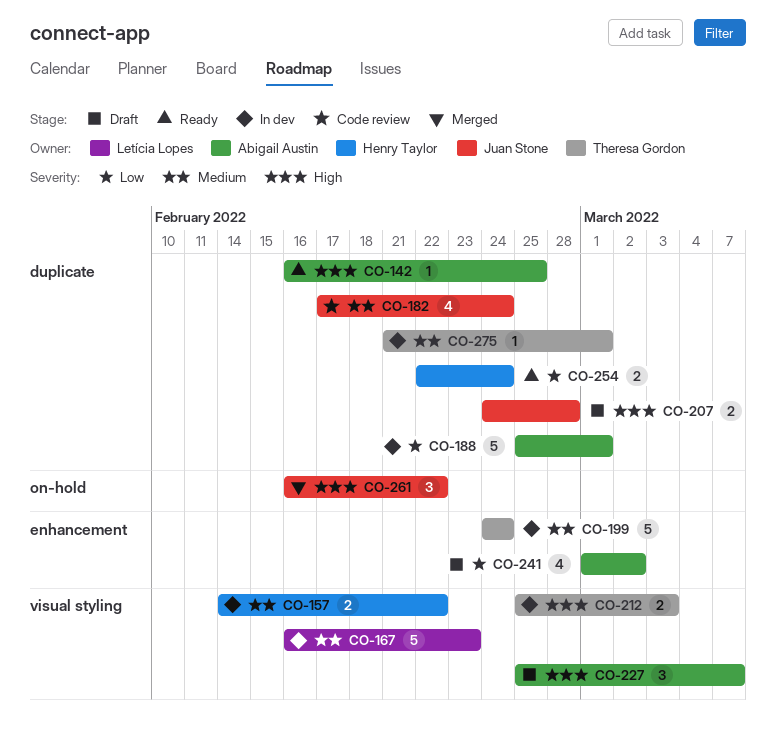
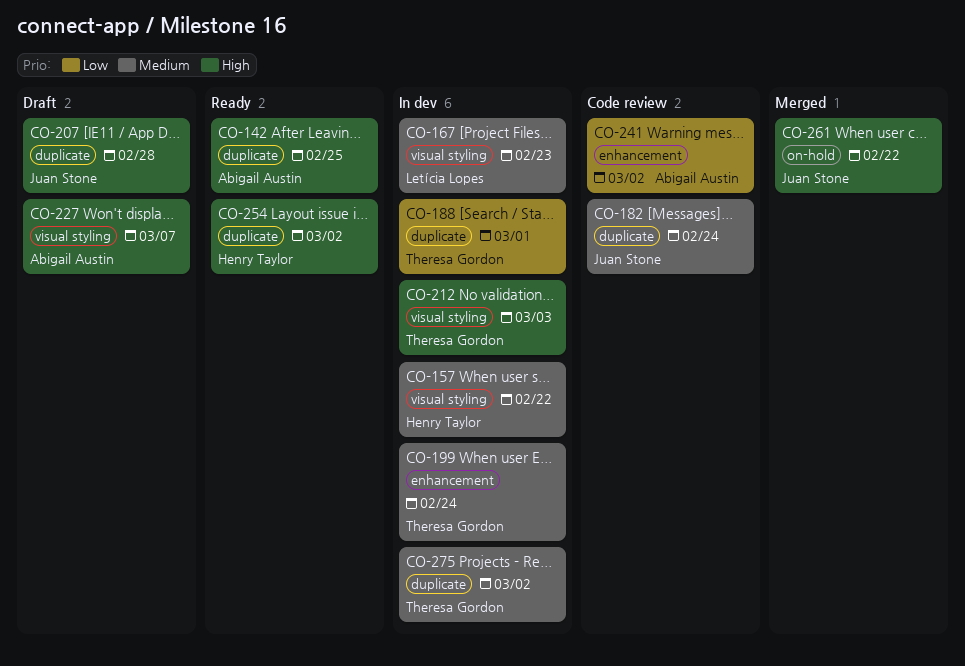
CO-188, owner: Abigail Austin -> Theresa Gordon
CO-241, status: Draft -> Code review
CO-254, priority: Low -> High
CO-254, due: Feb 24 -> Mar 2
CO-275, due: Mar 1 -> Mar 2

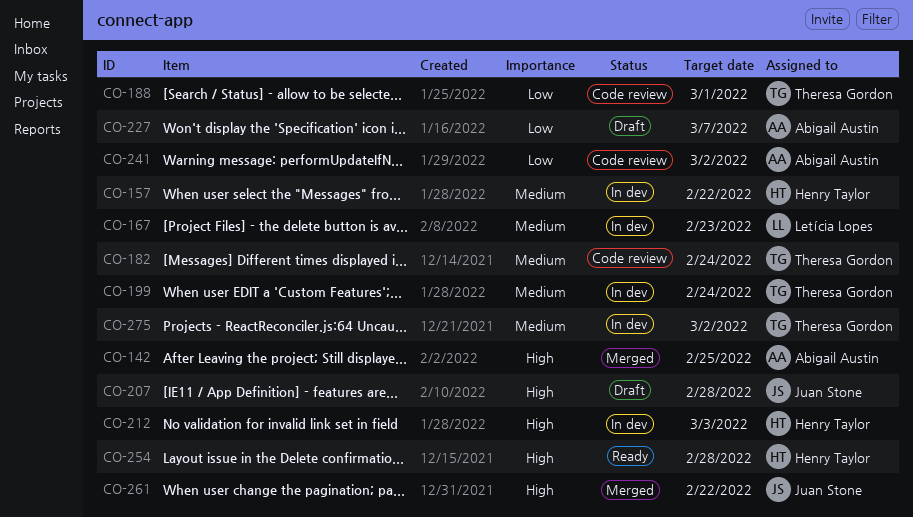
CO-142, status: Ready -> Merged
CO-182, owner: Juan Stone -> Theresa Gordon
CO-188, status: In dev -> Code review
CO-212, owner: Theresa Gordon -> Henry Taylor
CO-227, priority: High -> Low
CO-254, due: Mar 2 -> Feb 28

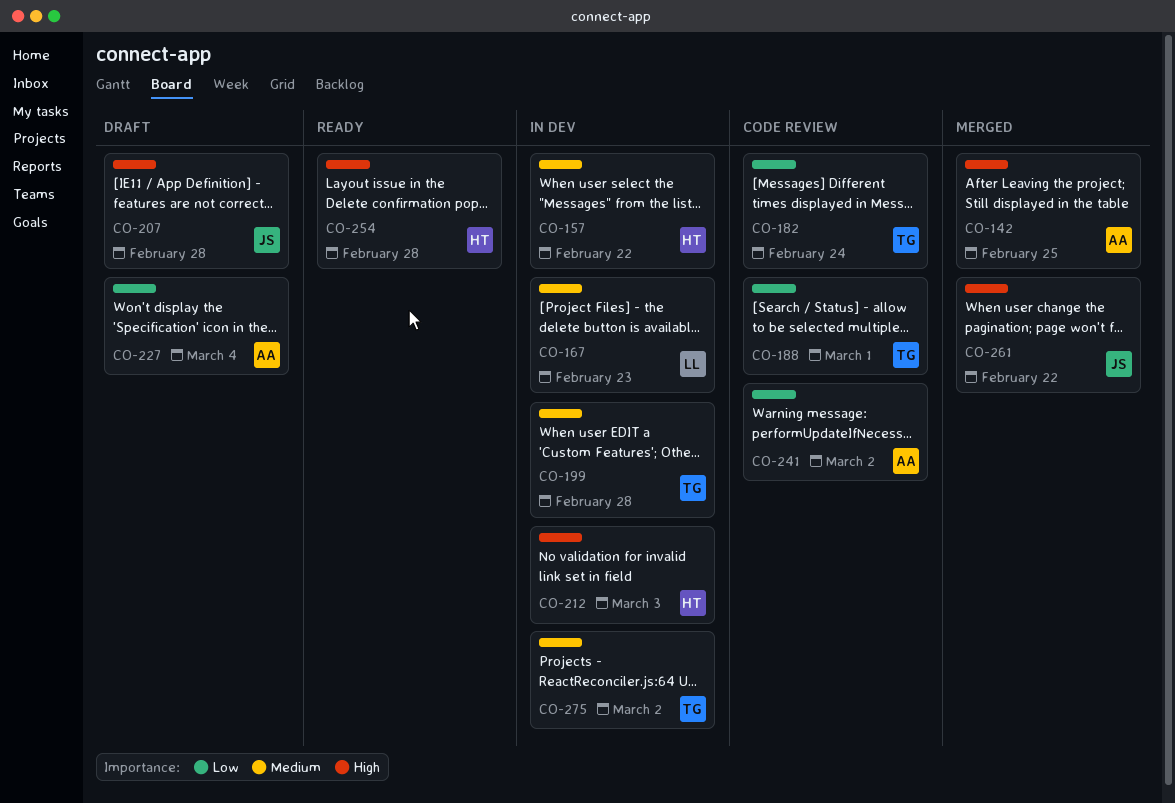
CO-182, priority: Medium -> Low
CO-199, due: Feb 24 -> Feb 28
CO-227, due: Mar 7 -> Mar 4

